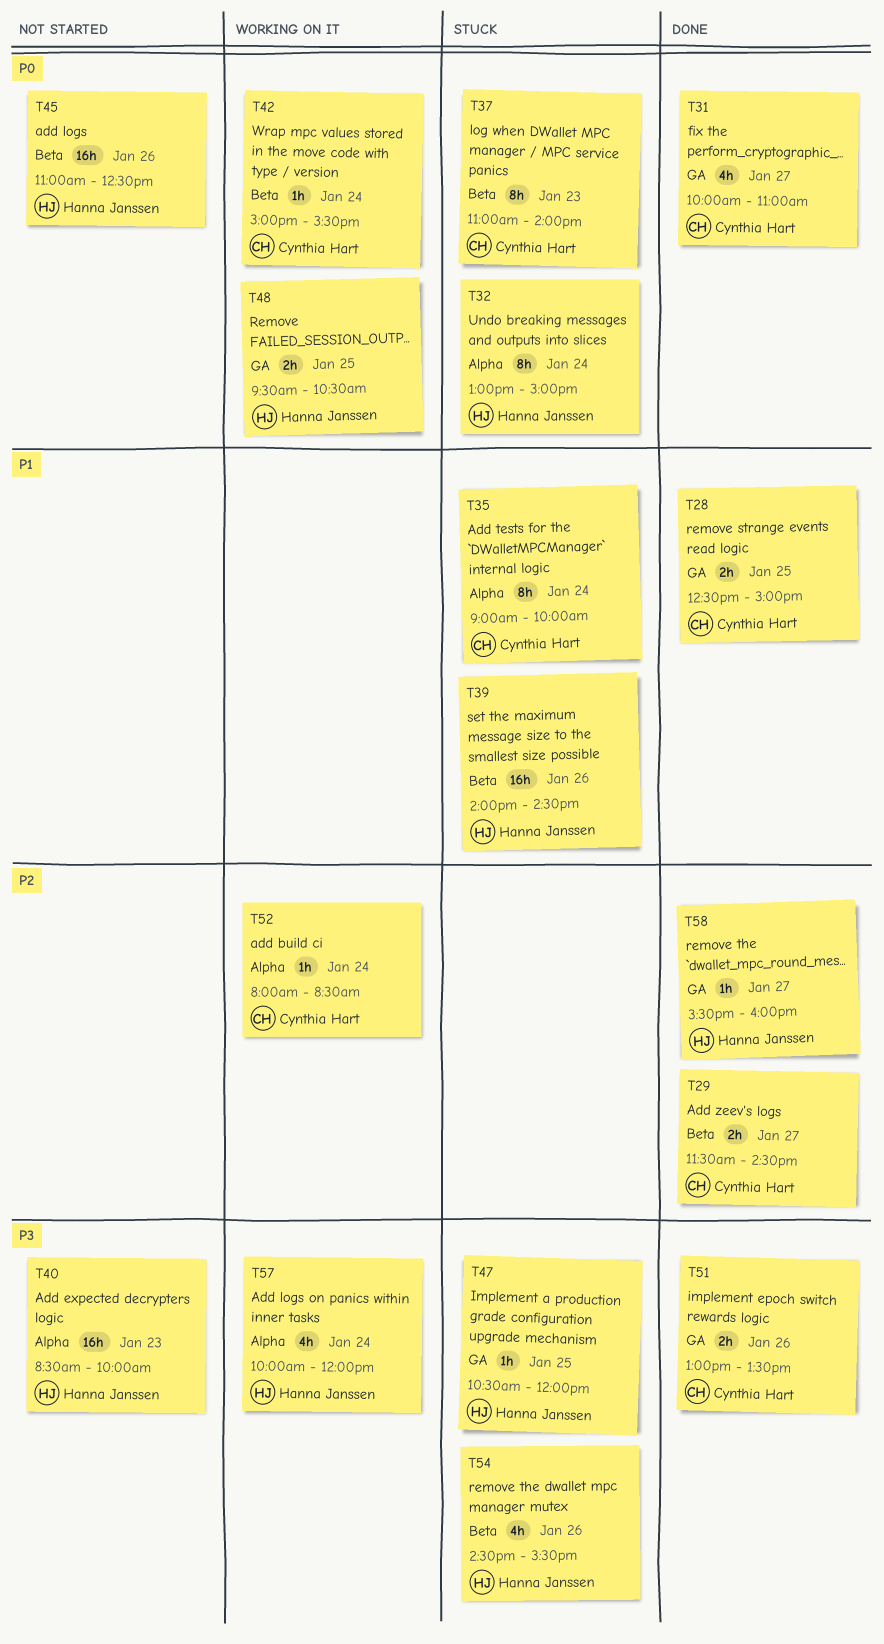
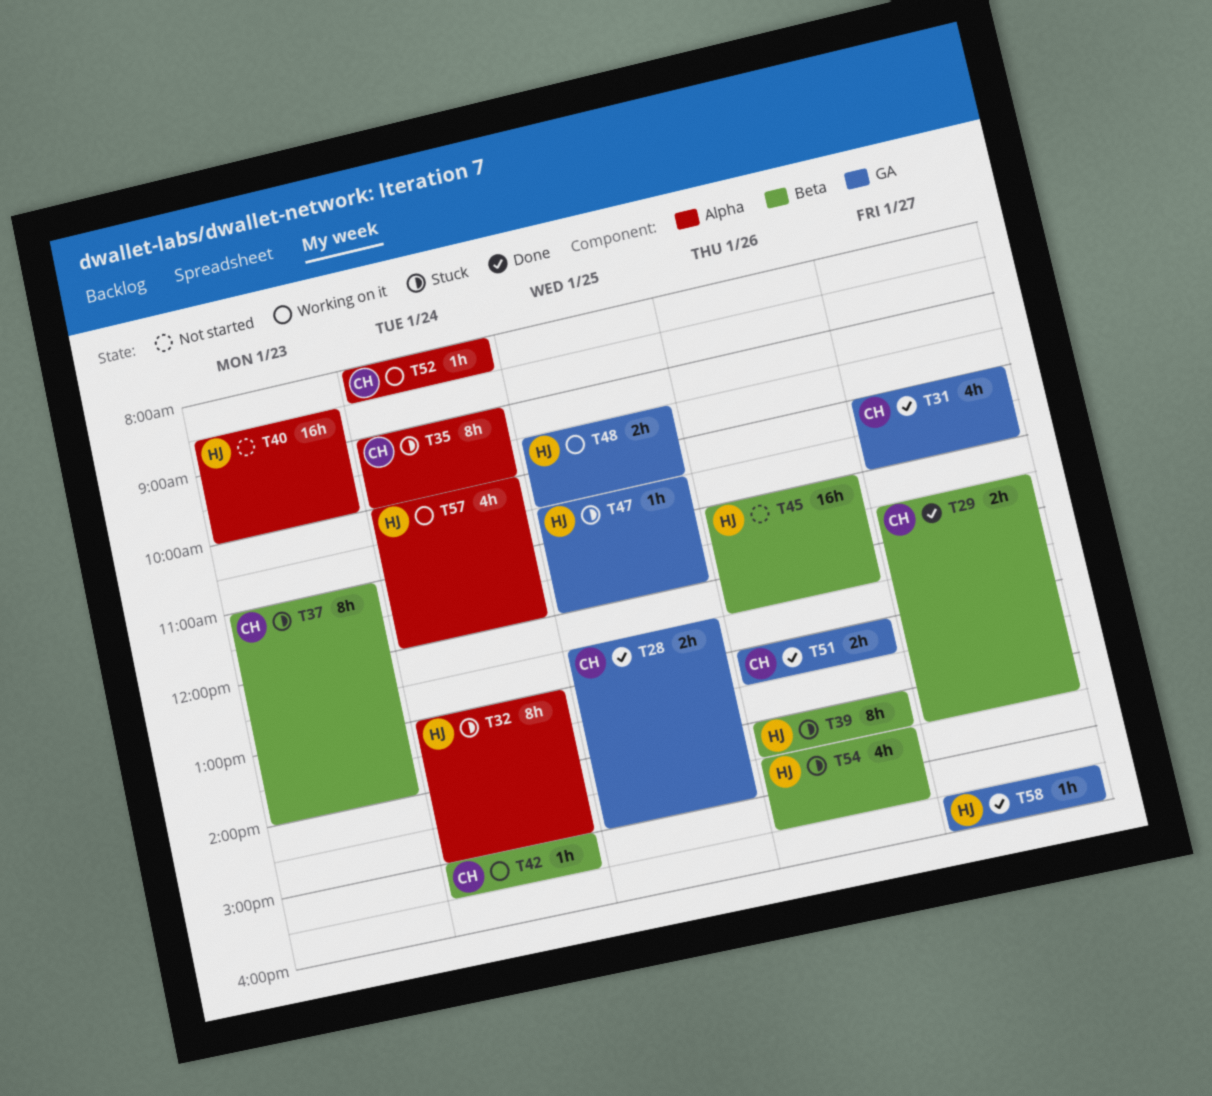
T39, estimate: 16h -> 8h

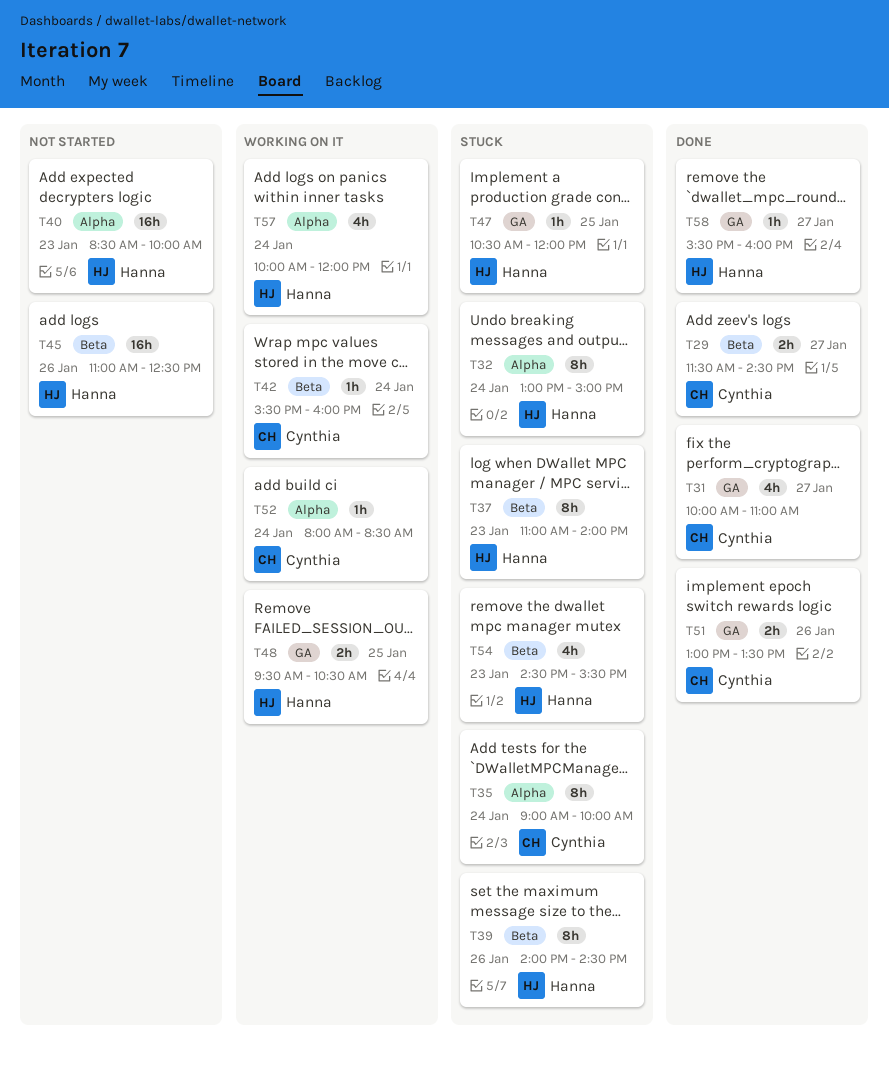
T28: present -> none
T37, owner: Cynthia -> Hanna
T42, begins: 15:00 -> 15:30
T42, ends: 15:30 -> 16:00
T54, day: Jan 26 -> Jan 23

